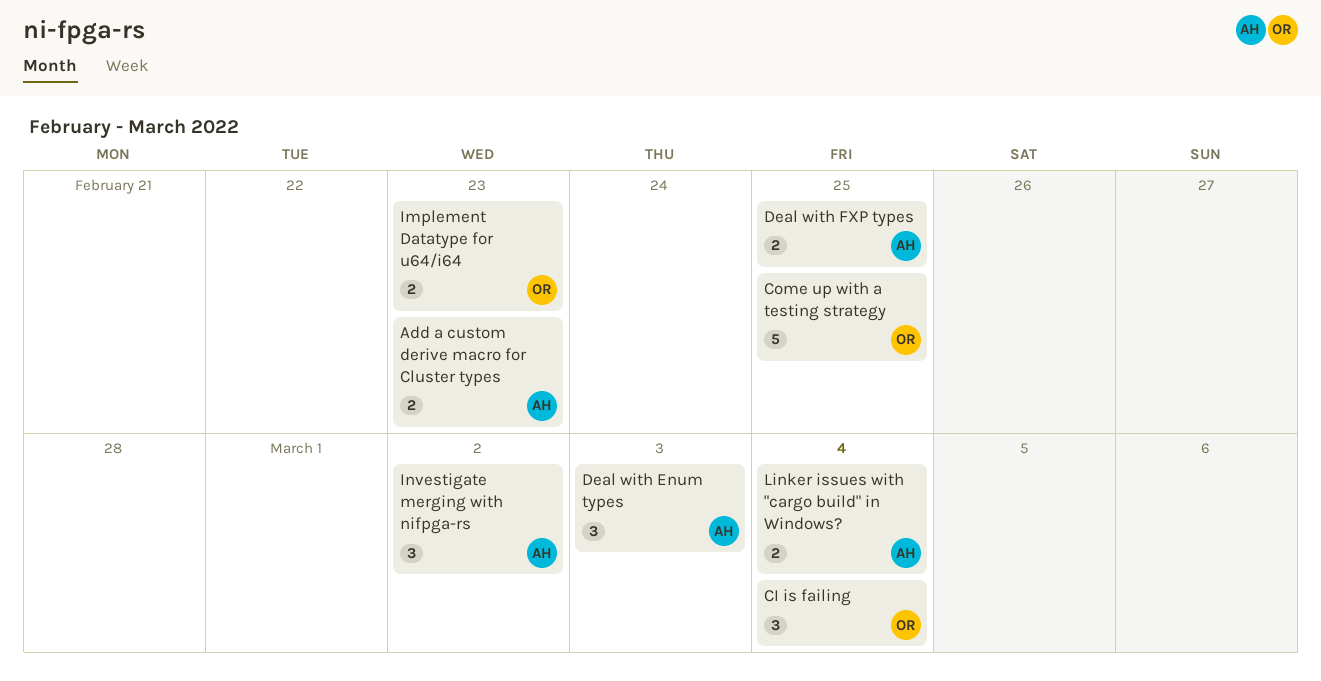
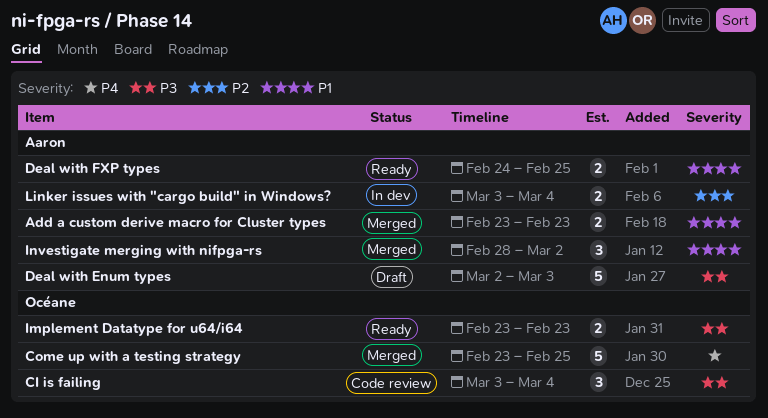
Deal with Enum types, estimate: 3 -> 5

